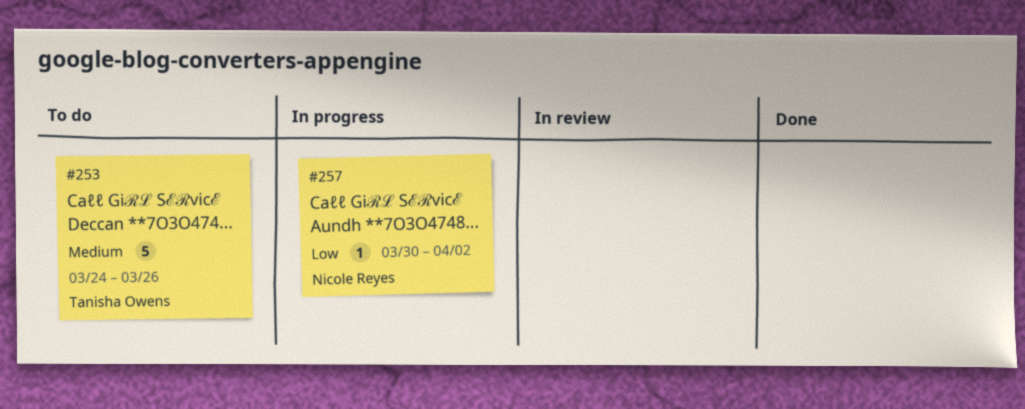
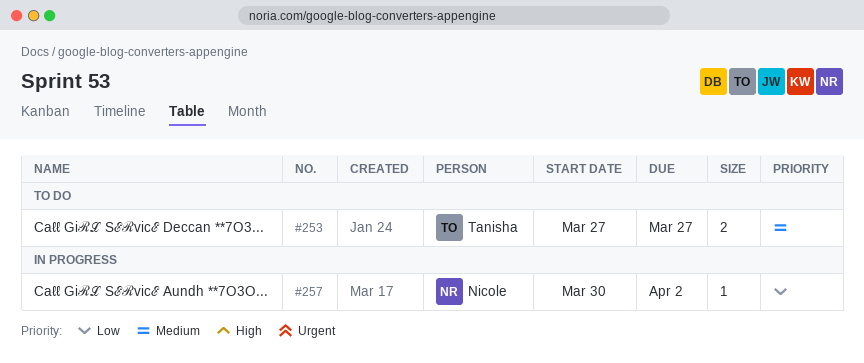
#253, estimate: 5 -> 2
#253, start: Mar 24 -> Mar 27
#253, due: Mar 26 -> Mar 27

